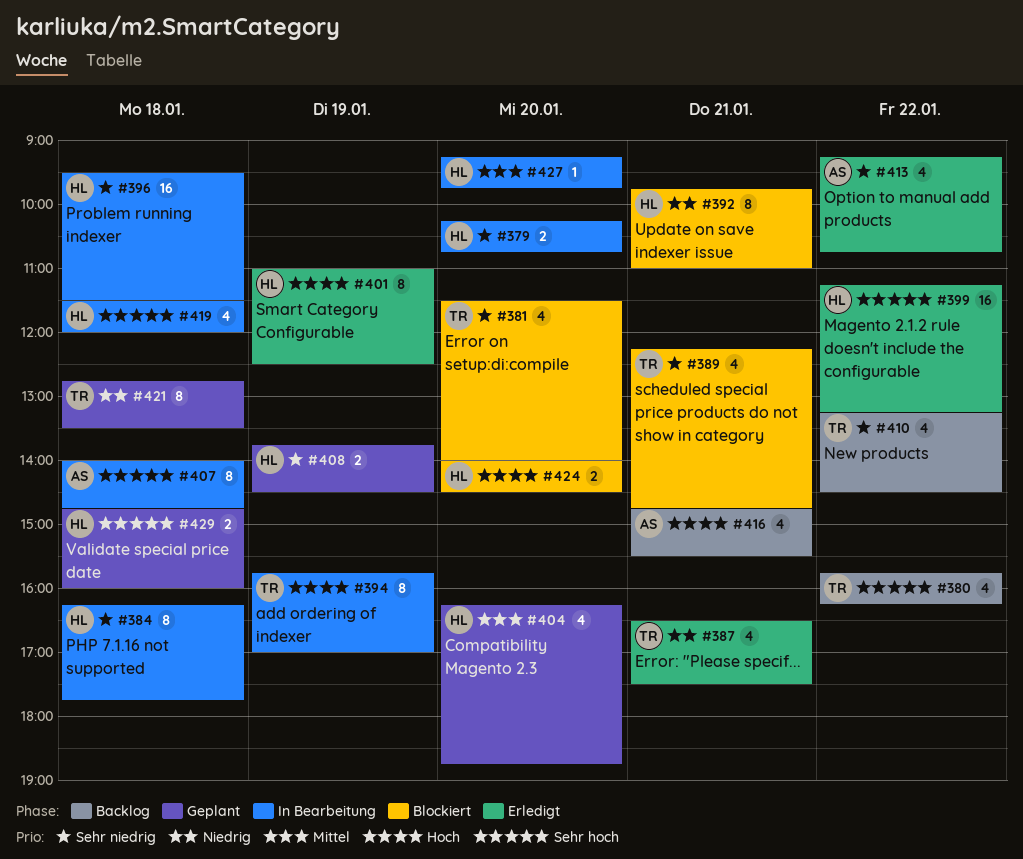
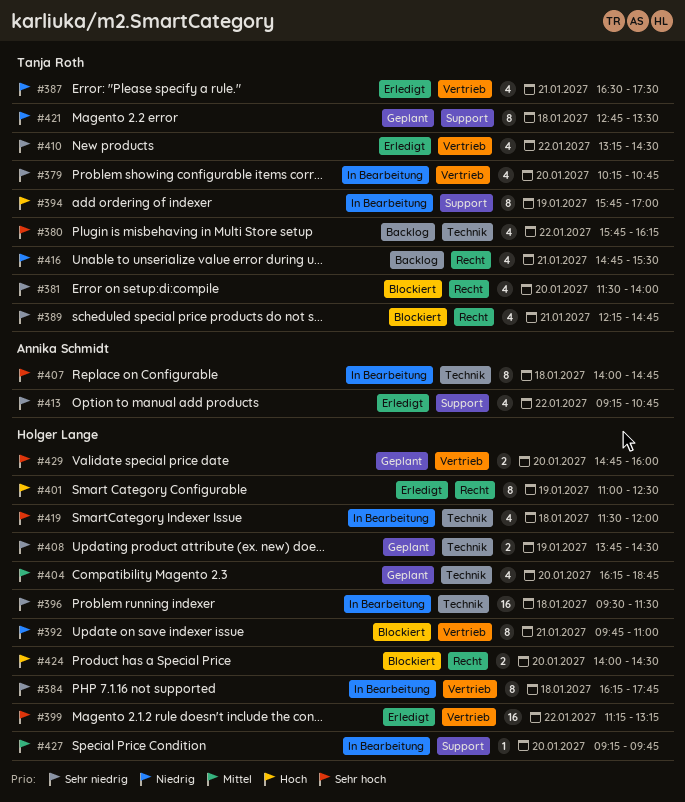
#379, owner: Holger Lange -> Tanja Roth
#379, estimate: 2 -> 4
#410, status: Backlog -> Erledigt
#416, owner: Annika Schmidt -> Tanja Roth
#416, priority: Hoch -> Niedrig
#429, day: Jan 18 -> Jan 20

